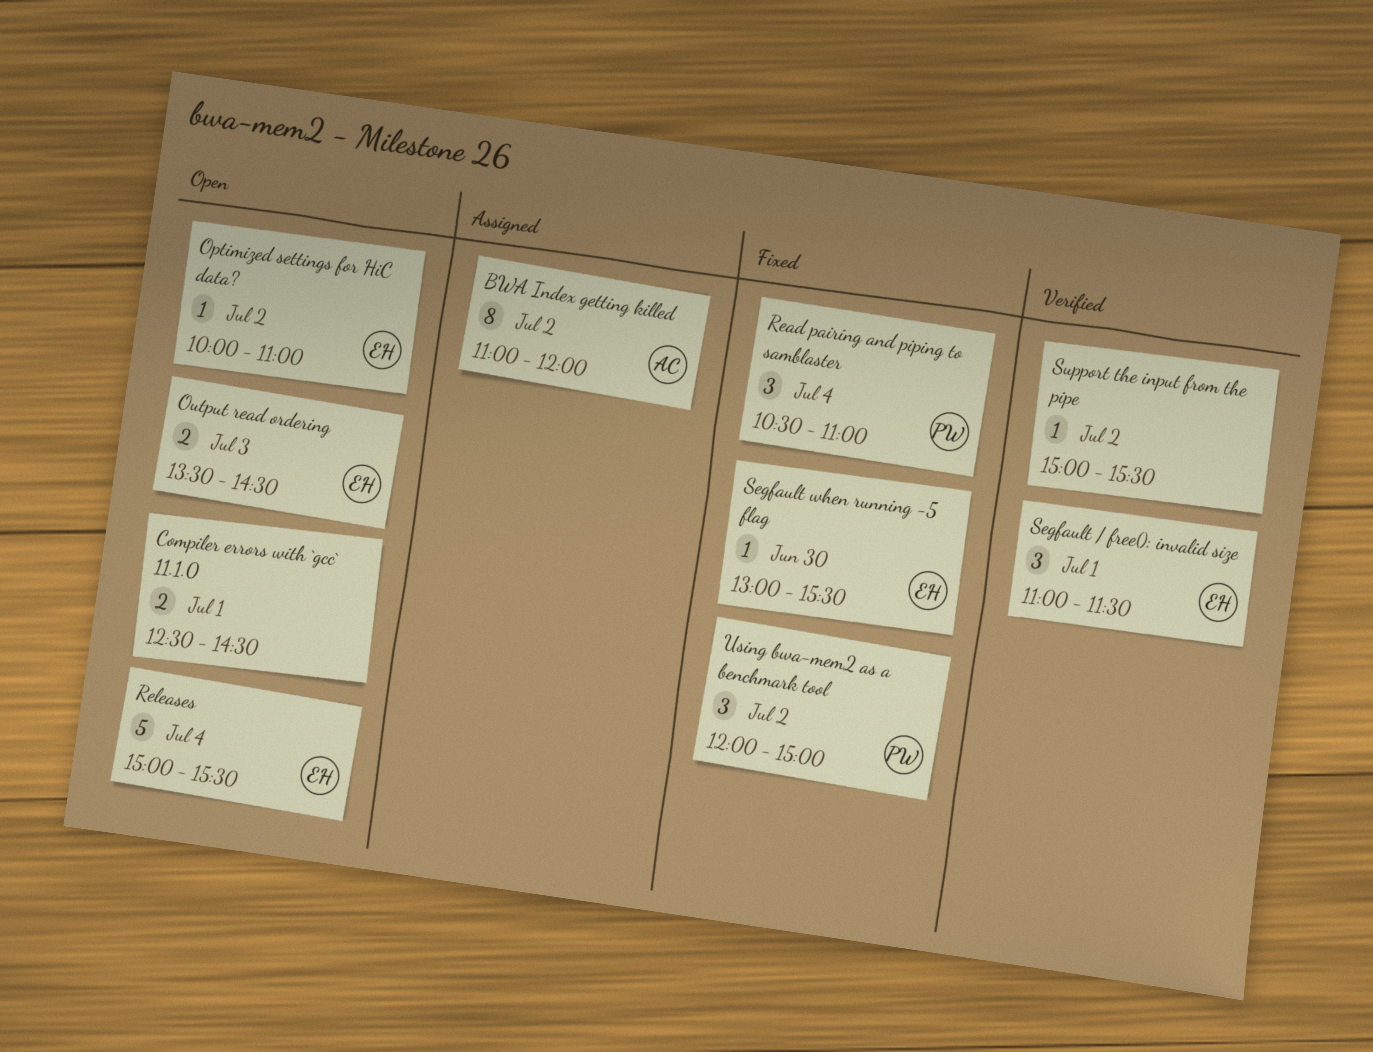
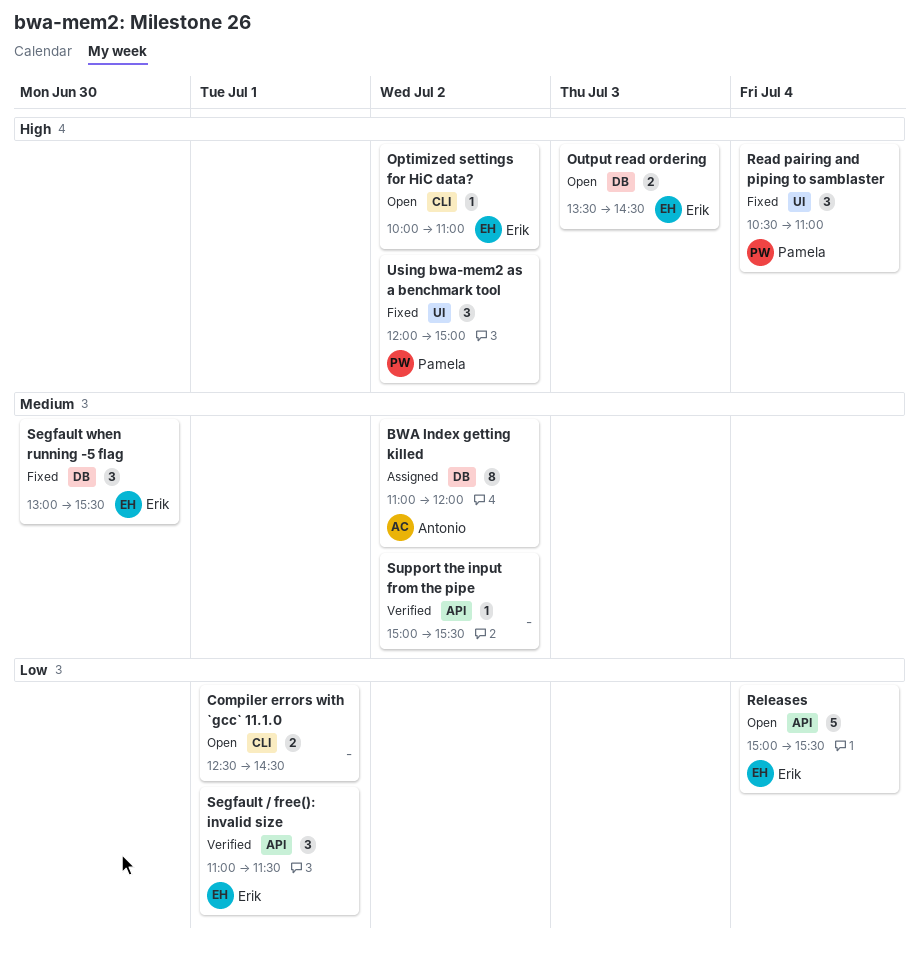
Segfault when running -5 flag, estimate: 1 -> 3

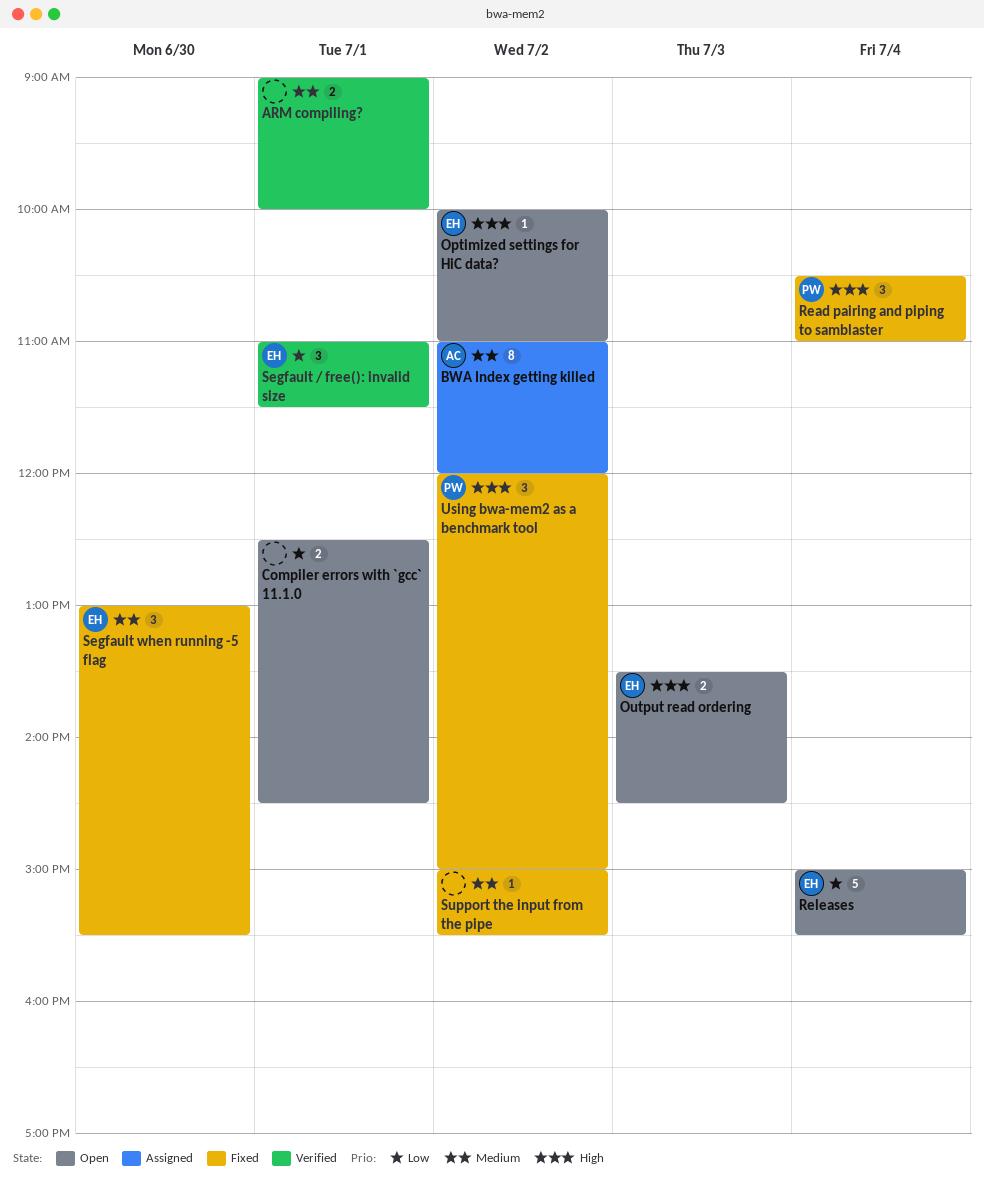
ARM compiling?: none -> present
Support the input from the pipe, status: Verified -> Fixed

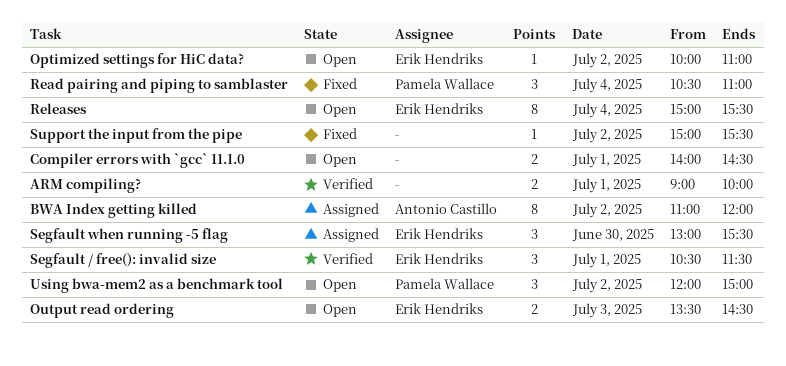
Compiler errors with `gcc` 11.1.0, begins: 12:30 -> 14:00
Releases, estimate: 5 -> 8
Segfault / free(): invalid size, begins: 11:00 -> 10:30
Segfault when running -5 flag, status: Fixed -> Assigned
Using bwa-mem2 as a benchmark tool, status: Fixed -> Open

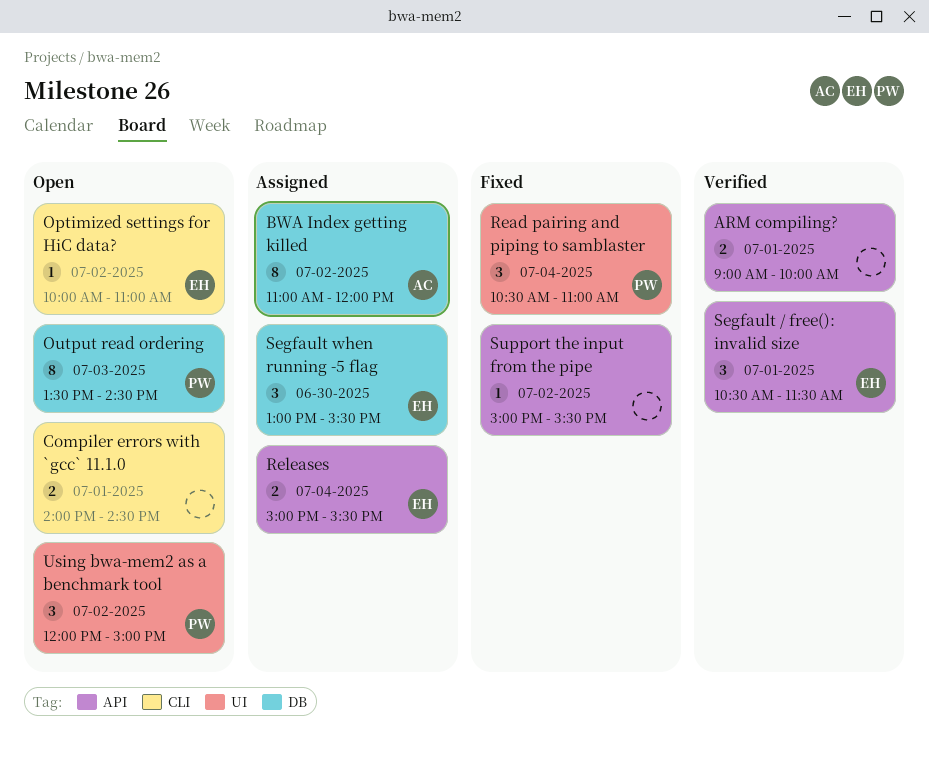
Output read ordering, owner: Erik Hendriks -> Pamela Wallace
Output read ordering, estimate: 2 -> 8
Releases, status: Open -> Assigned
Releases, estimate: 8 -> 2

